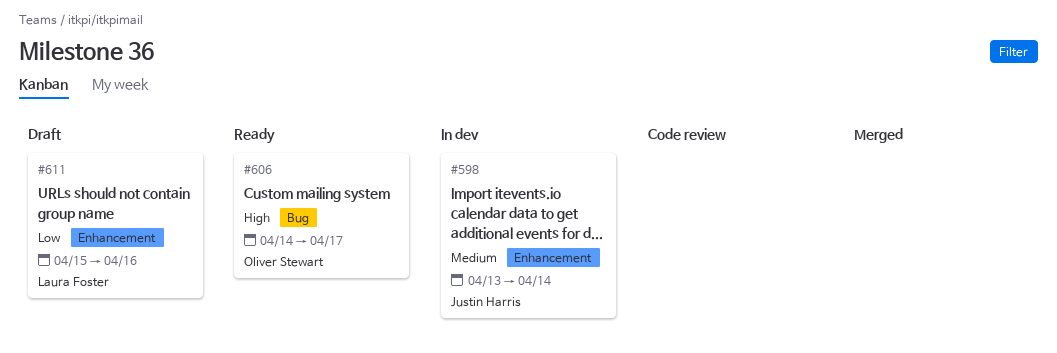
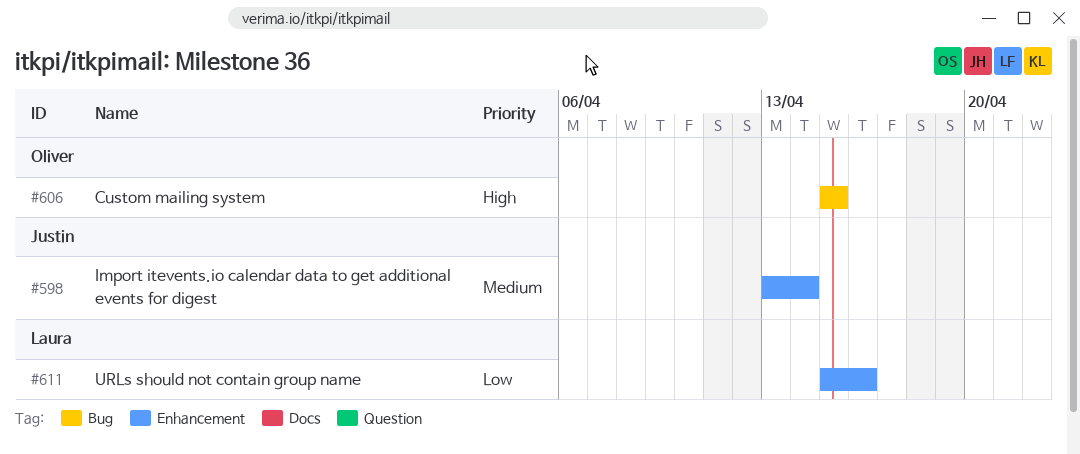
#606, start: Apr 14 -> Apr 15
#606, due: Apr 17 -> Apr 15

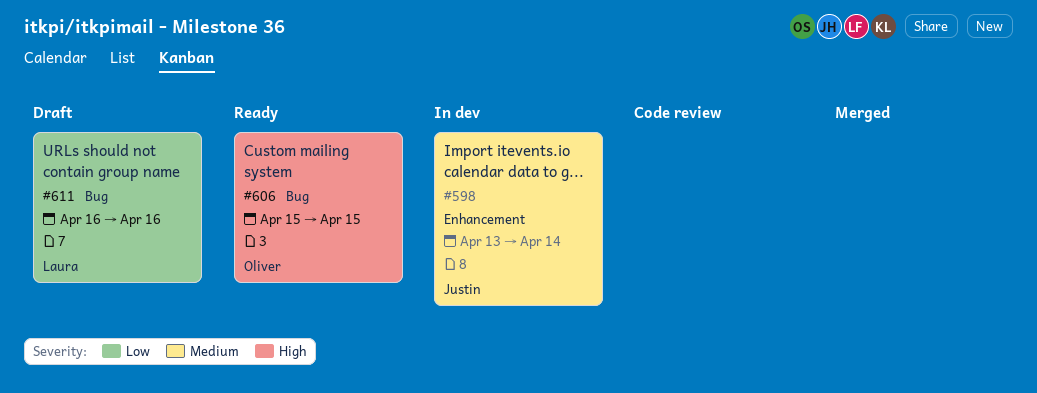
#611, label: Enhancement -> Bug
#611, start: Apr 15 -> Apr 16

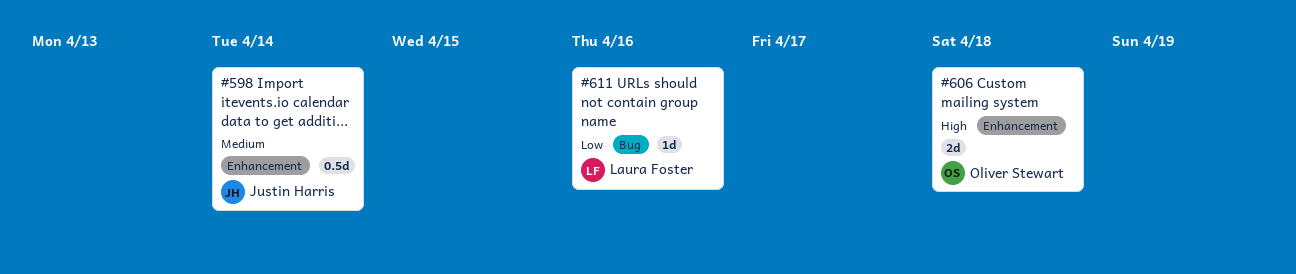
#606, label: Bug -> Enhancement
#606, due: Apr 15 -> Apr 18

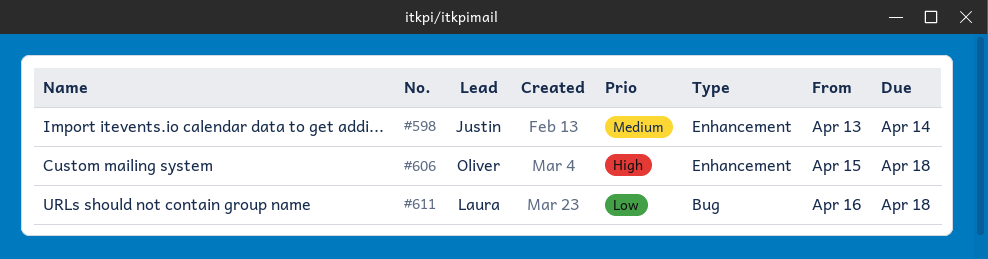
#611, due: Apr 16 -> Apr 18

